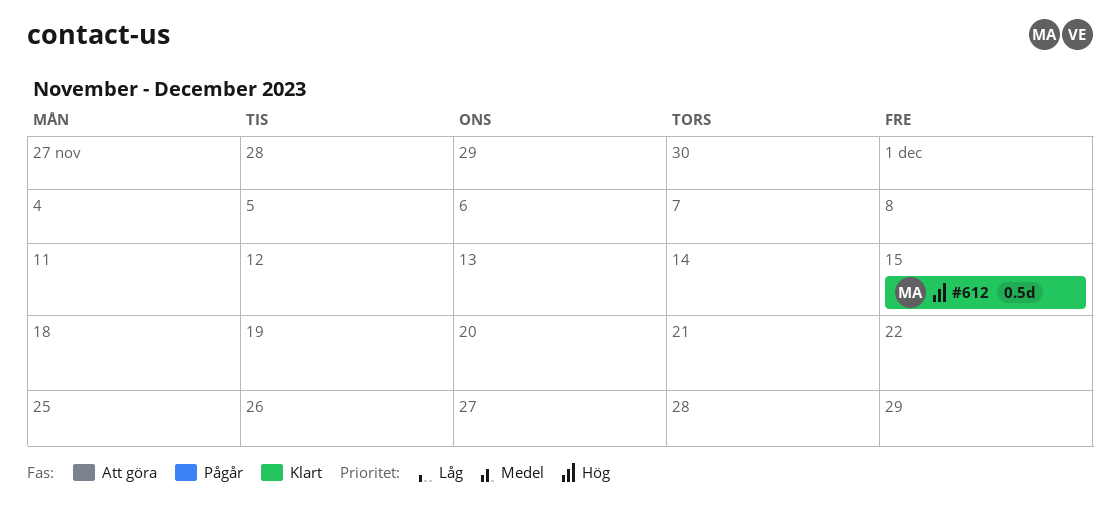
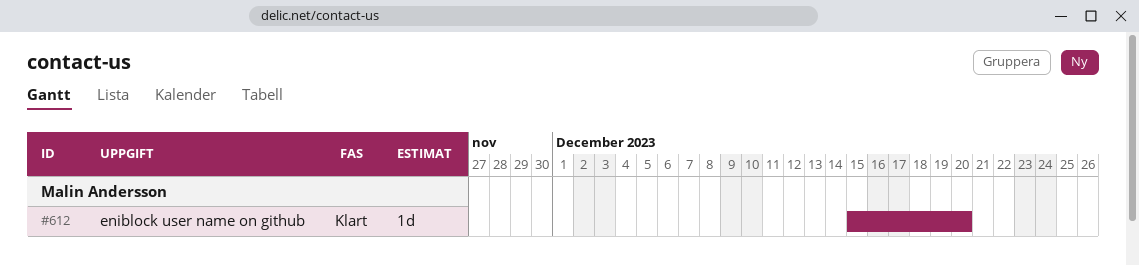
#612, estimate: 0.5d -> 1d
#612, due: Dec 15 -> Dec 20

